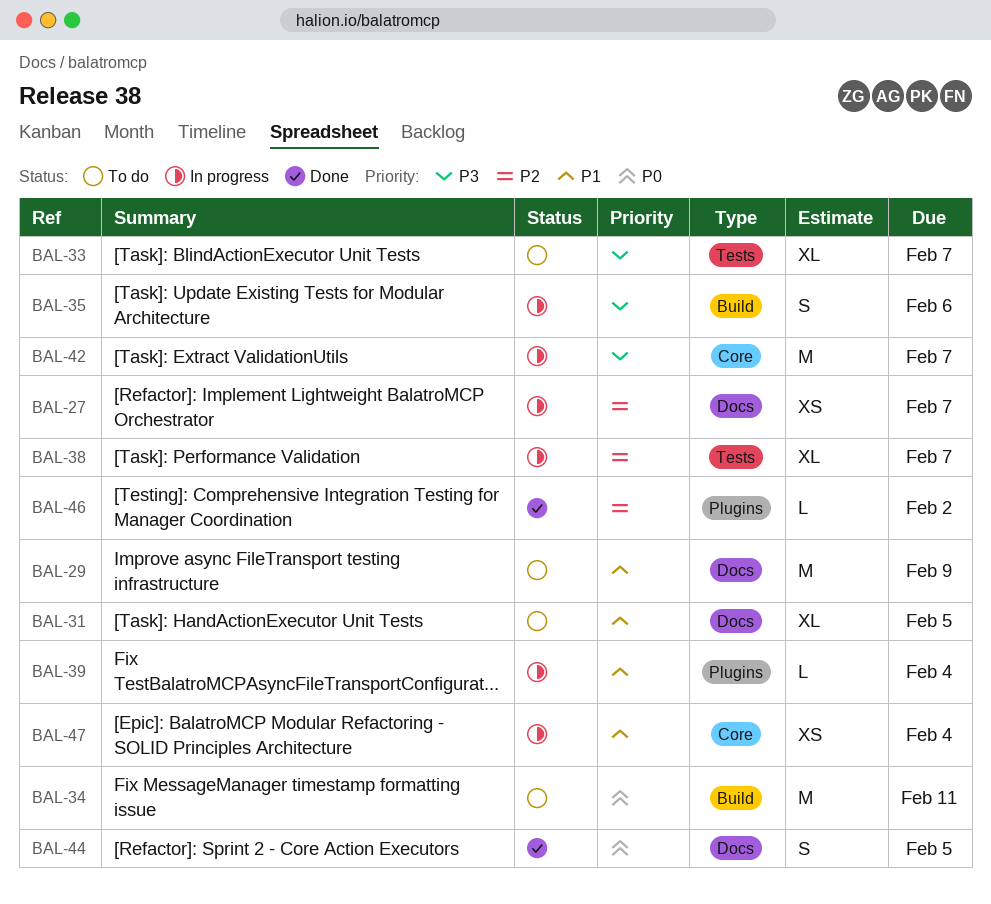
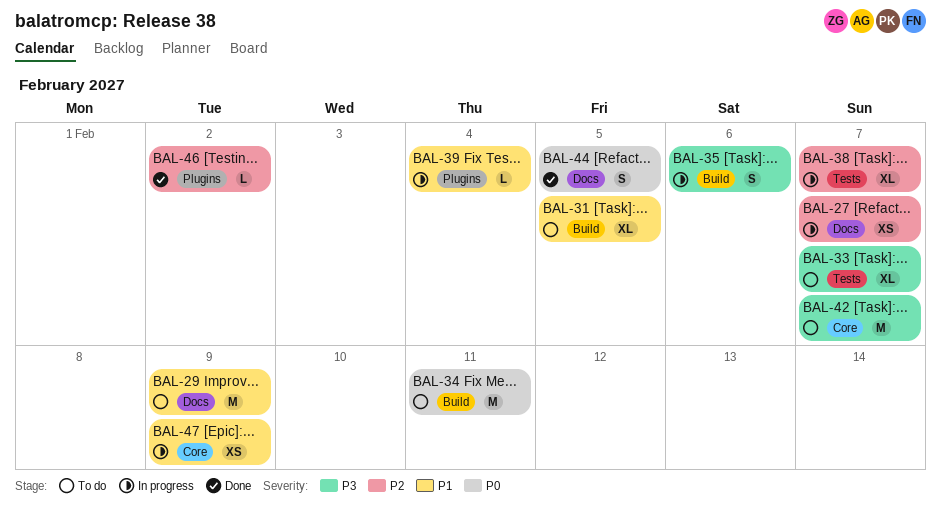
BAL-31, label: Docs -> Build
BAL-42, status: In progress -> To do
BAL-47, due: Feb 4 -> Feb 9

